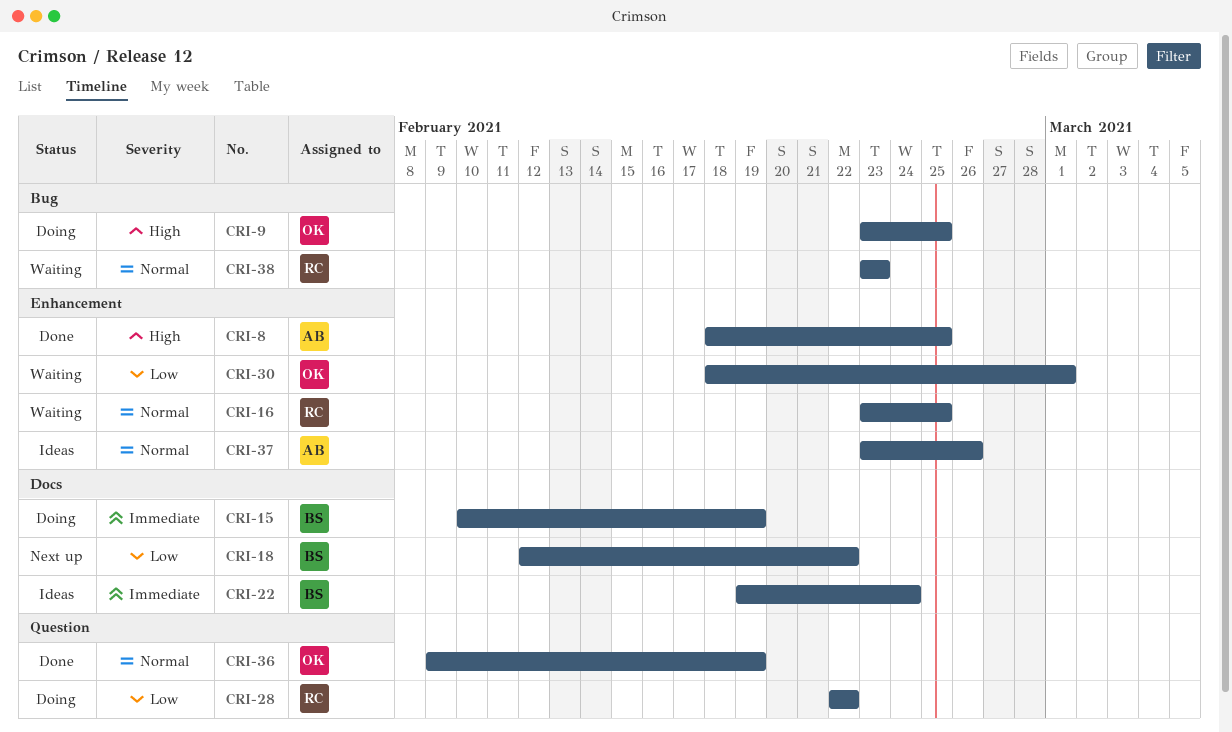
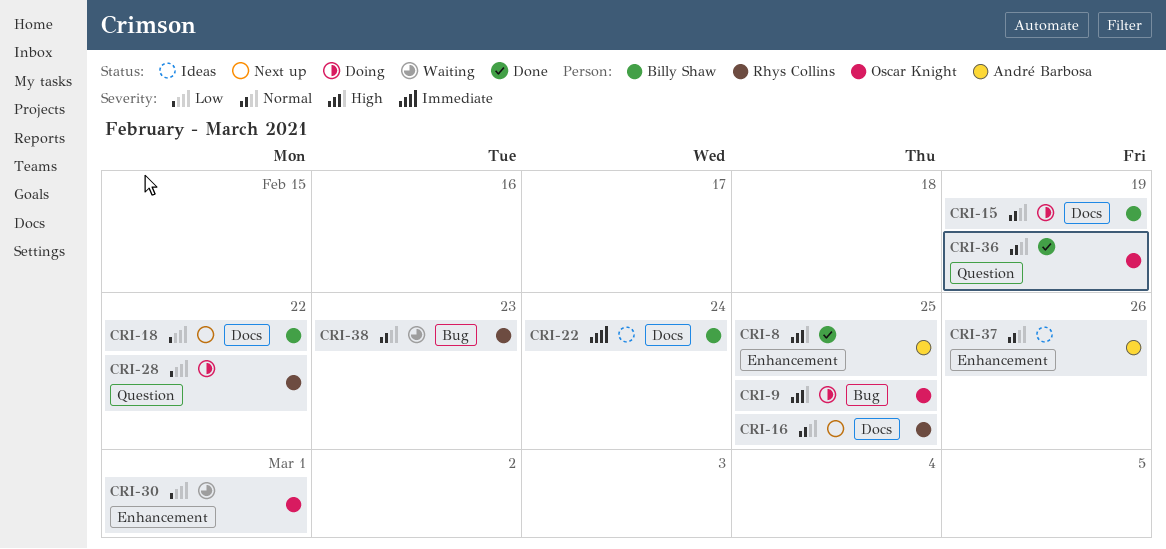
CRI-15, priority: Immediate -> Normal
CRI-16, status: Waiting -> Next up
CRI-16, label: Enhancement -> Docs

